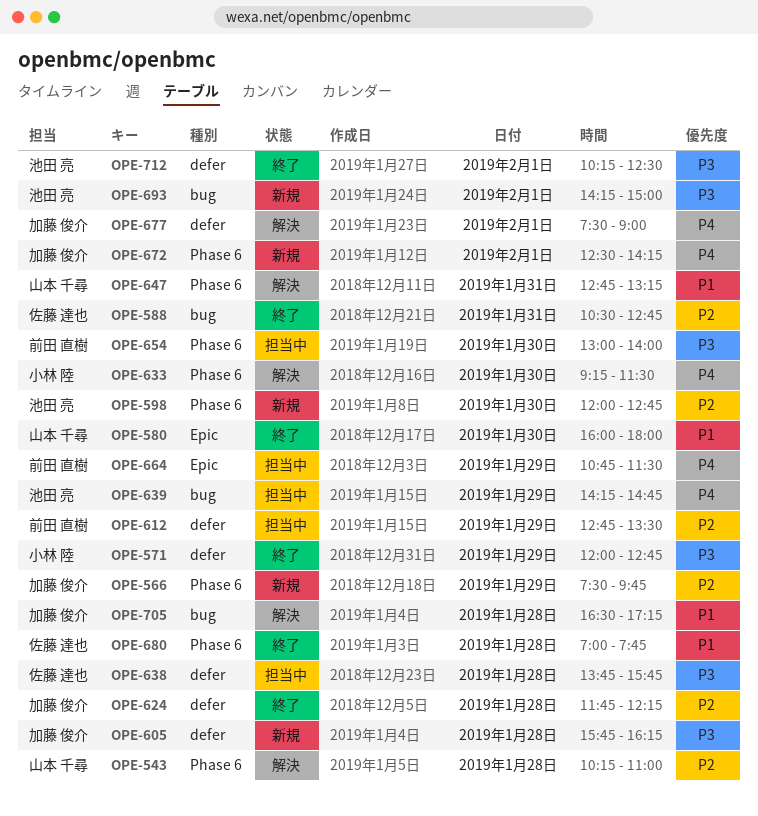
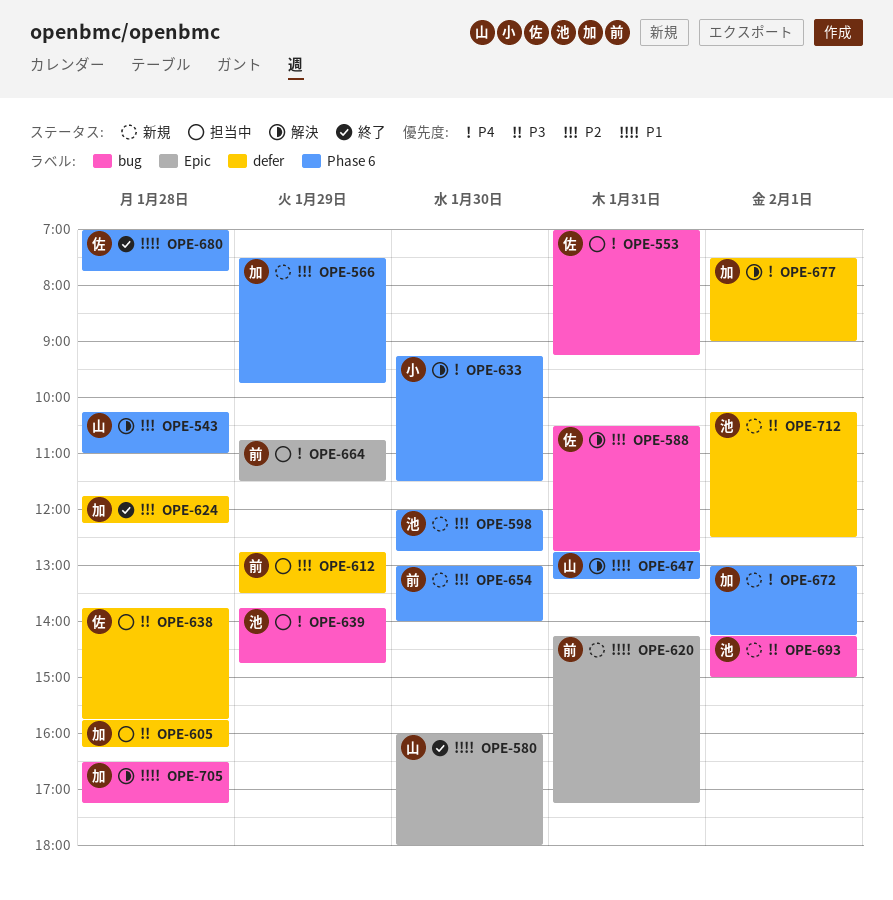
OPE-553: none -> present
OPE-571: present -> none
OPE-588, status: 終了 -> 解決
OPE-605, status: 新規 -> 担当中
OPE-620: none -> present
OPE-639, begins: 14:15 -> 13:45
OPE-654, status: 担当中 -> 新規
OPE-654, priority: P3 -> P2
OPE-672, begins: 12:30 -> 13:00
OPE-712, status: 終了 -> 新規

